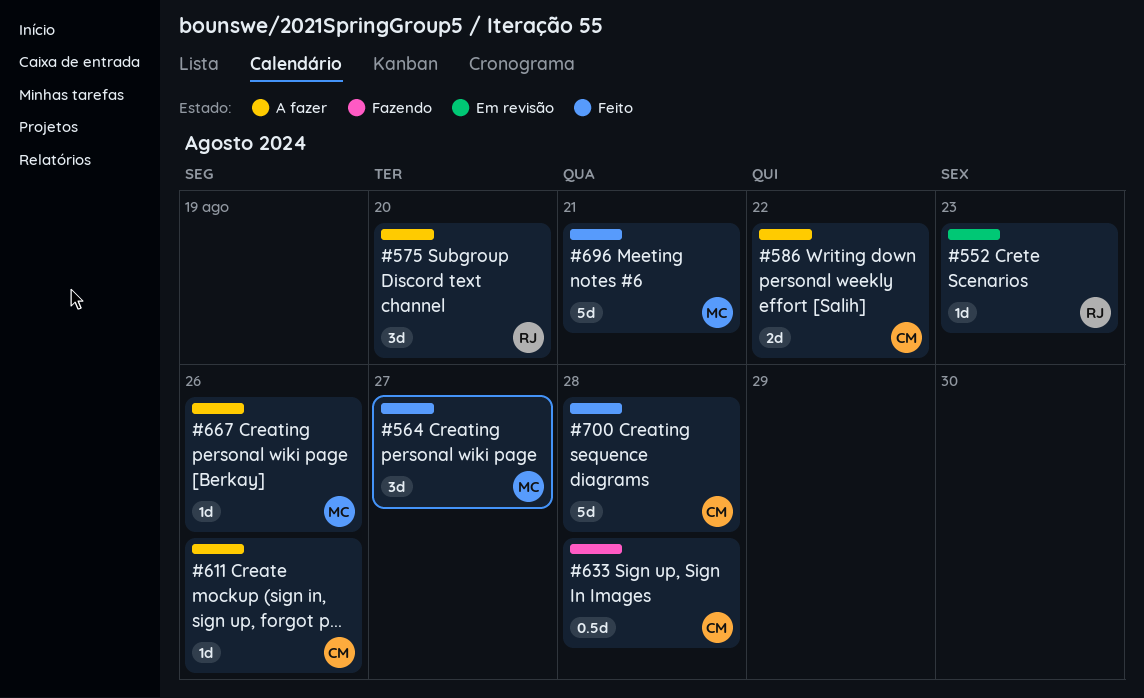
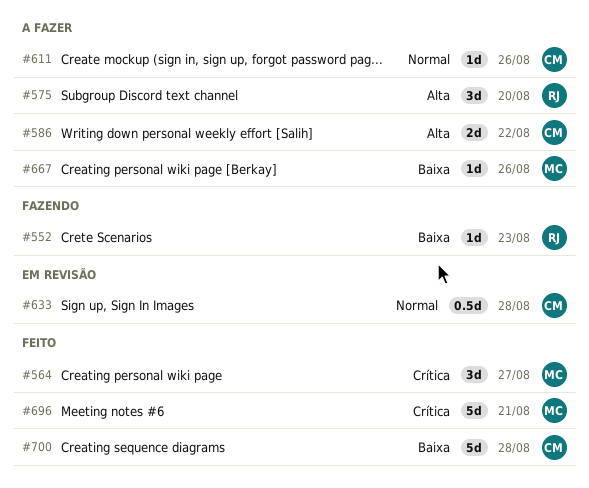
#552, status: Em revisão -> Fazendo
#633, status: Fazendo -> Em revisão

